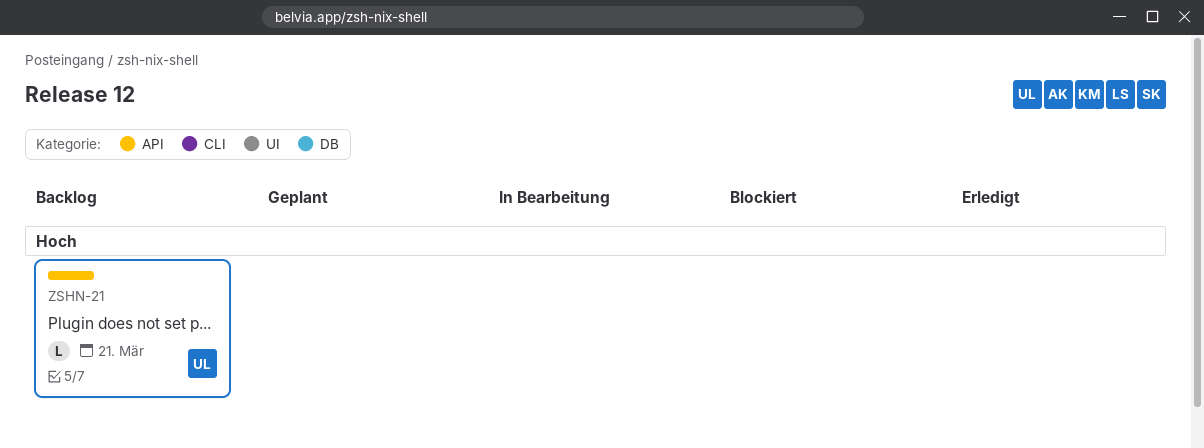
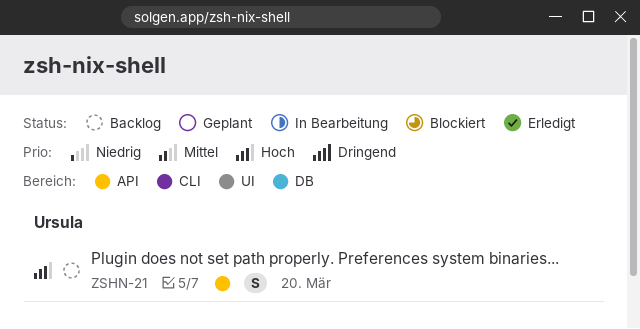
ZSHN-21, estimate: L -> S
ZSHN-21, due: Mar 21 -> Mar 20

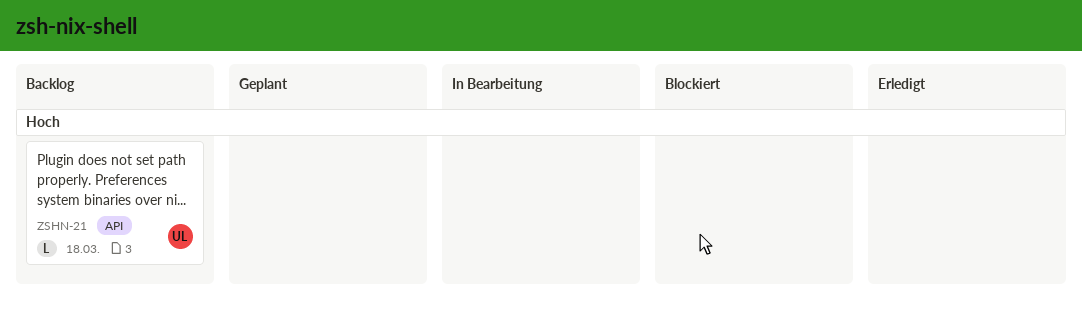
ZSHN-21, estimate: S -> L
ZSHN-21, due: Mar 20 -> Mar 18

